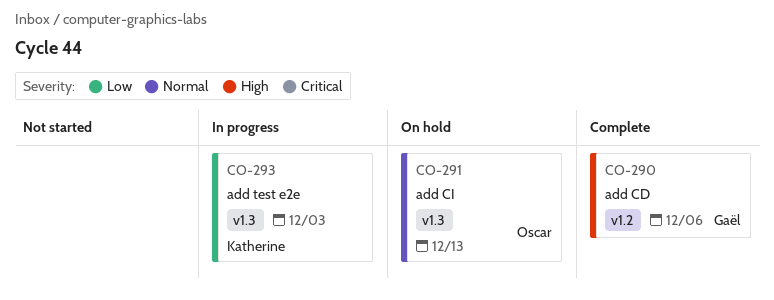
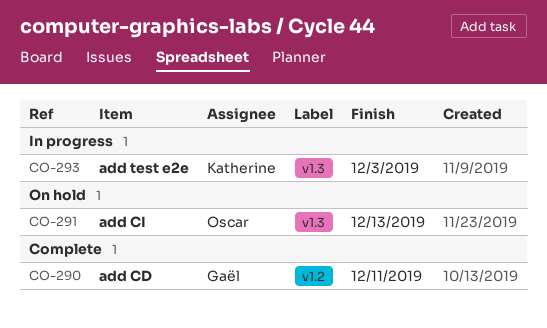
CO-290, due: Dec 6 -> Dec 11

